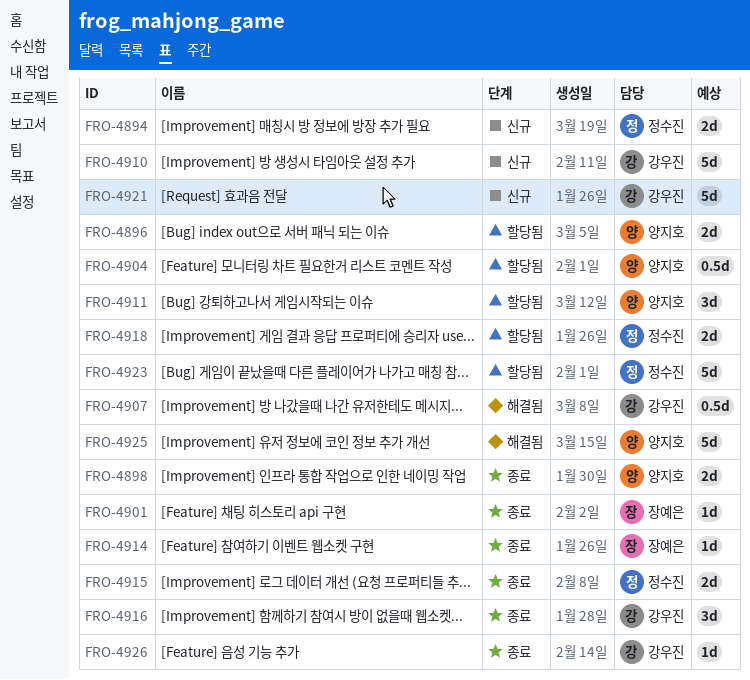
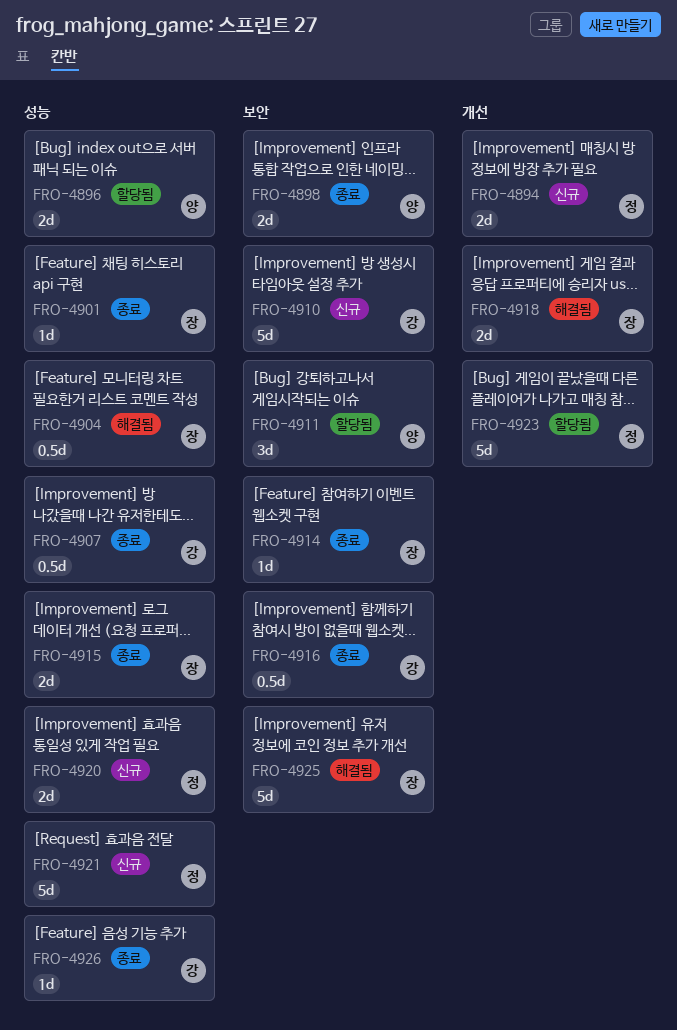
FRO-4904, status: 할당됨 -> 해결됨
FRO-4904, owner: 양지호 -> 장예은
FRO-4907, status: 해결됨 -> 종료
FRO-4915, owner: 정수진 -> 장예은
FRO-4916, estimate: 3d -> 0.5d
FRO-4918, status: 할당됨 -> 해결됨
FRO-4918, owner: 정수진 -> 장예은
FRO-4920: none -> present
FRO-4921, owner: 강우진 -> 정수진
FRO-4925, owner: 양지호 -> 장예은

